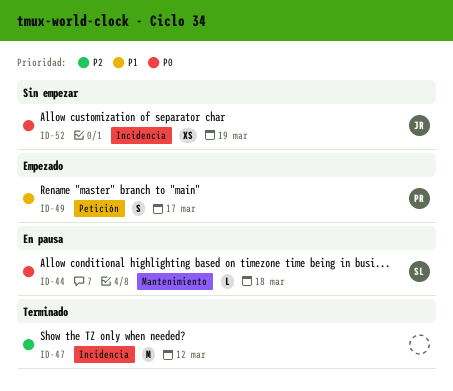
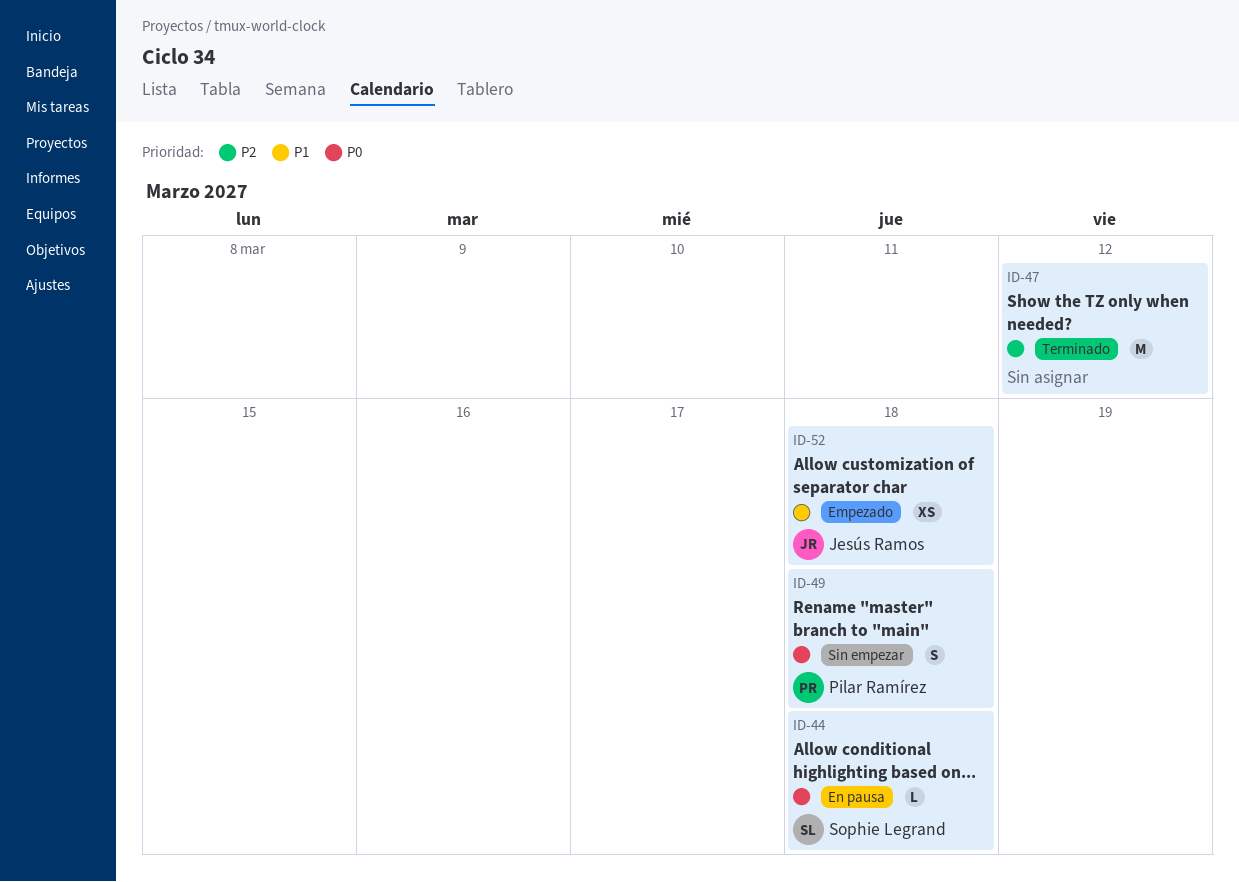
ID-49, status: Empezado -> Sin empezar
ID-49, priority: P1 -> P0
ID-49, due: Mar 17 -> Mar 18
ID-52, status: Sin empezar -> Empezado
ID-52, priority: P0 -> P1
ID-52, due: Mar 19 -> Mar 18

